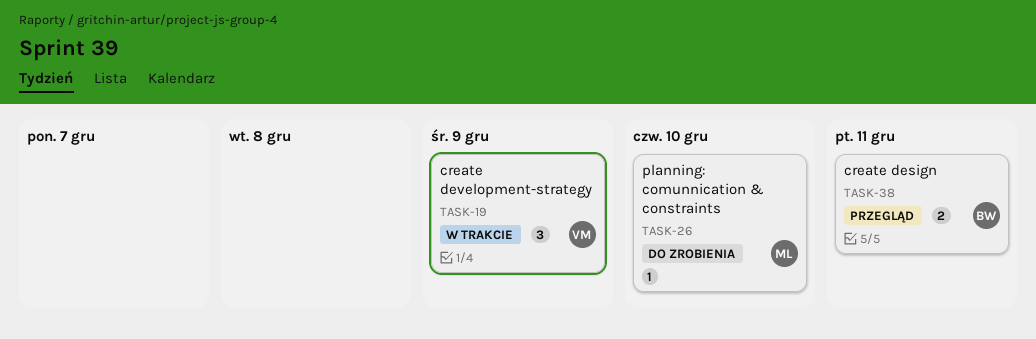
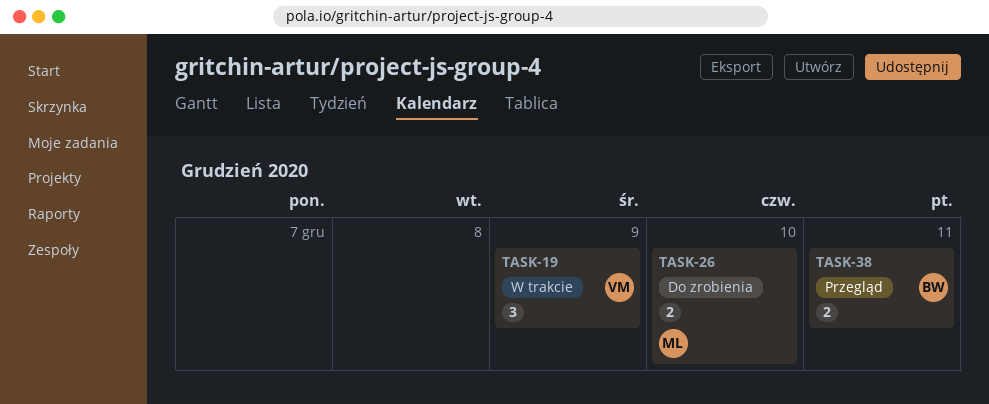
TASK-26, estimate: 1 -> 2

